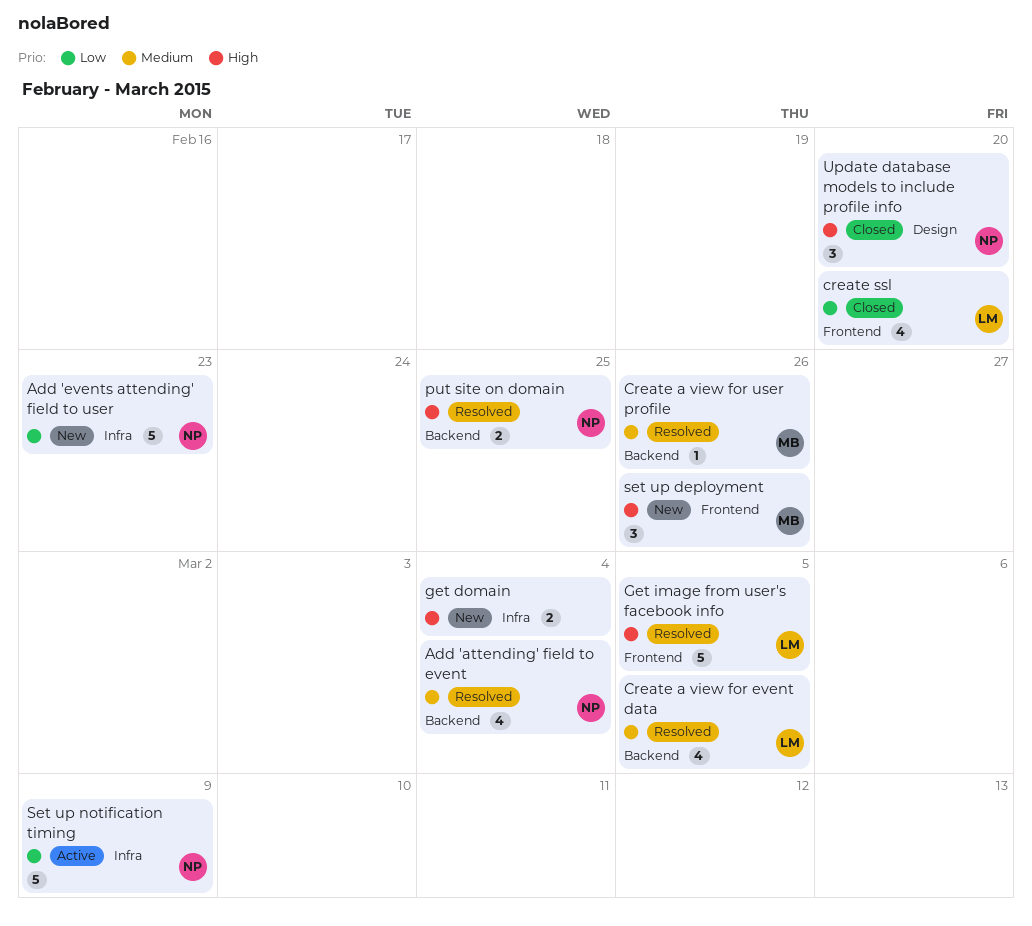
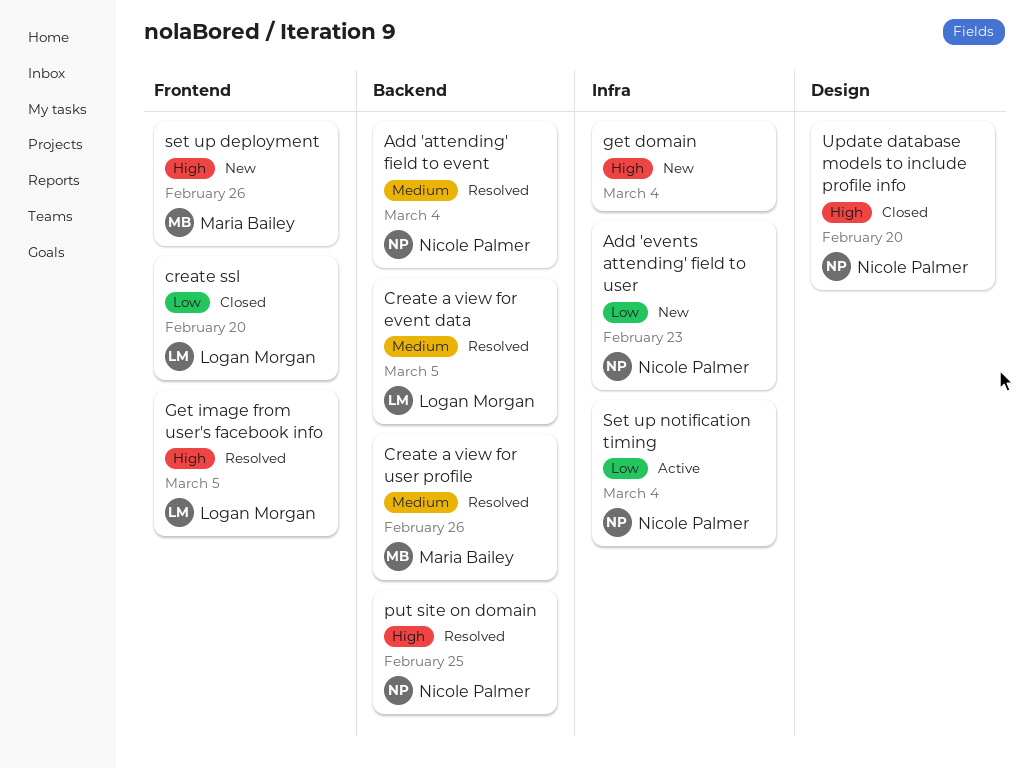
Set up notification timing, due: Mar 9 -> Mar 4

